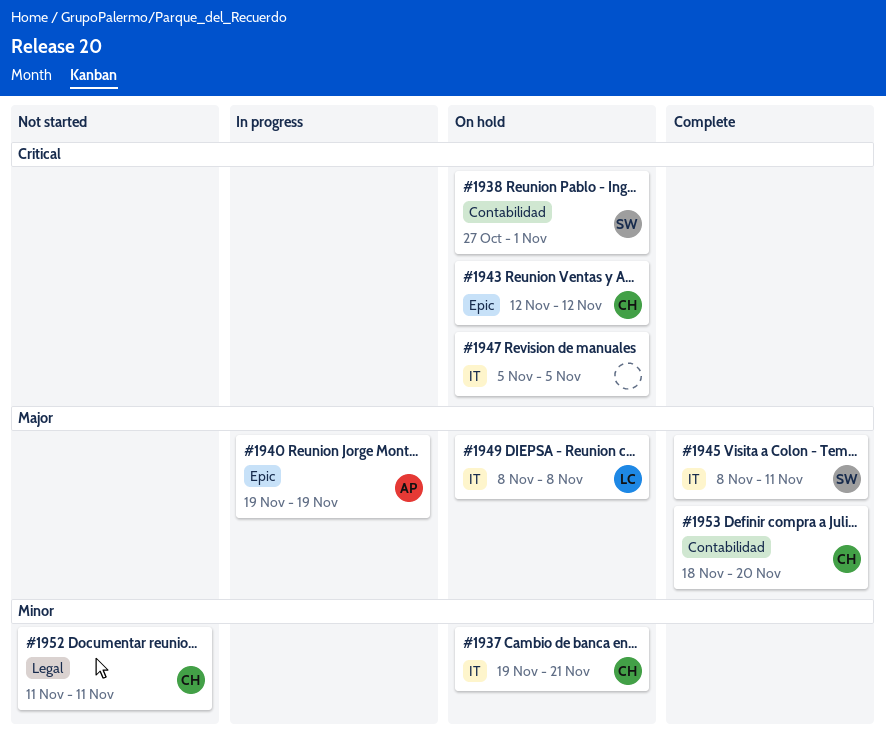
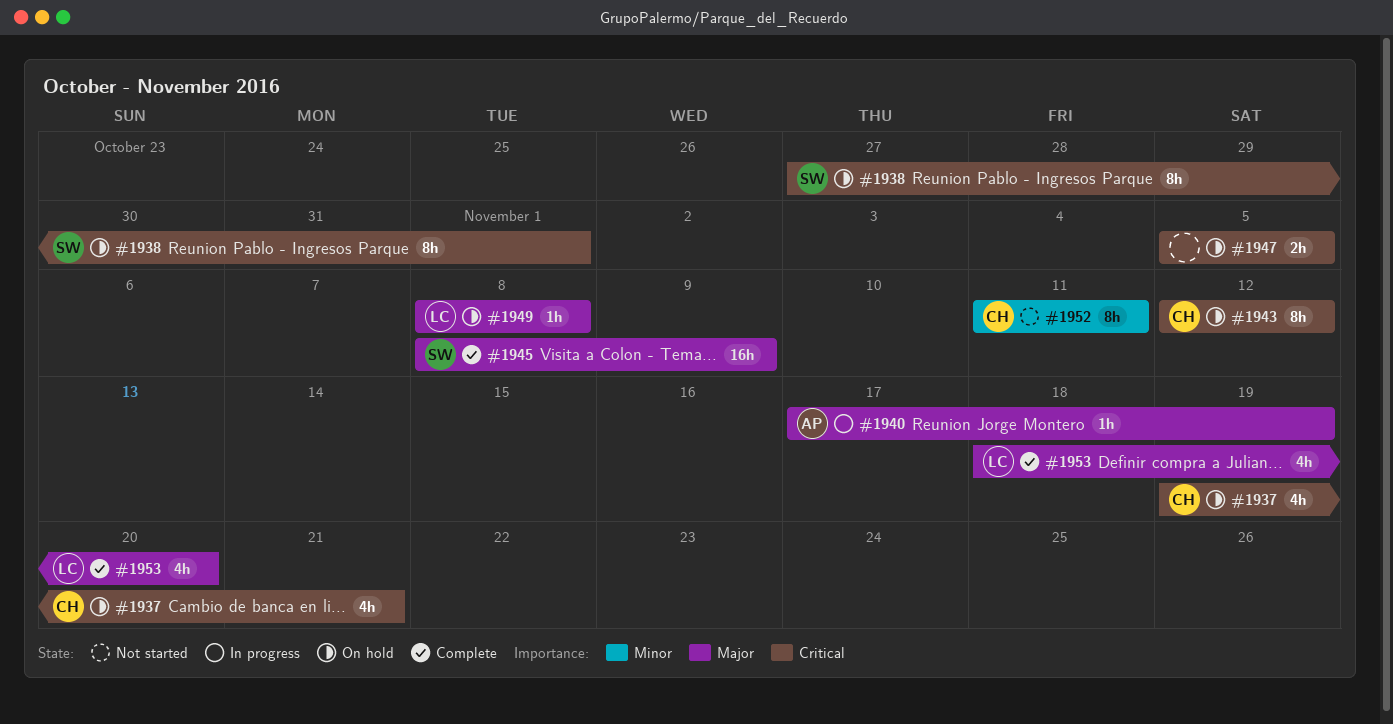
#1937, priority: Minor -> Critical
#1940, start: Nov 19 -> Nov 17
#1945, due: Nov 11 -> Nov 9
#1953, owner: CH -> LC

